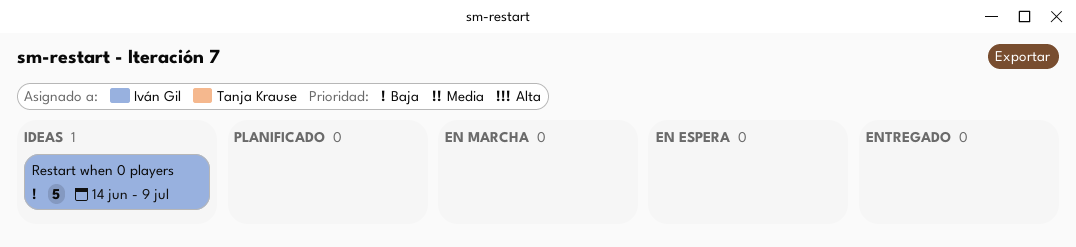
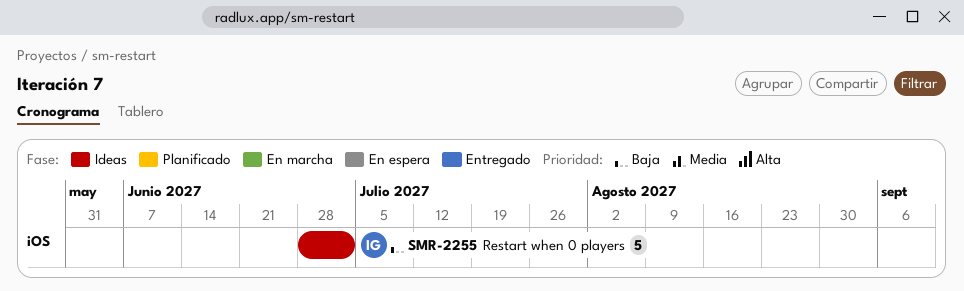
Restart when 0 players, start: Jun 14 -> Jun 28
Restart when 0 players, due: Jul 9 -> Jul 2

